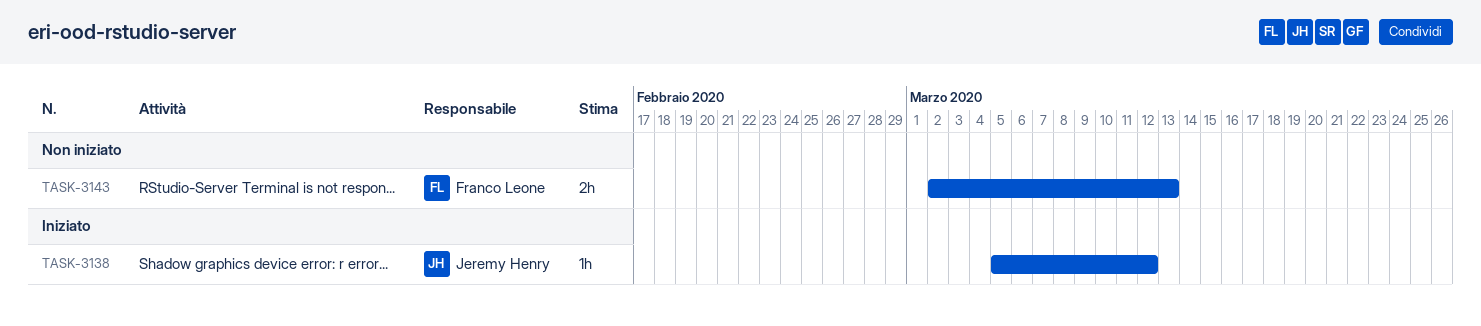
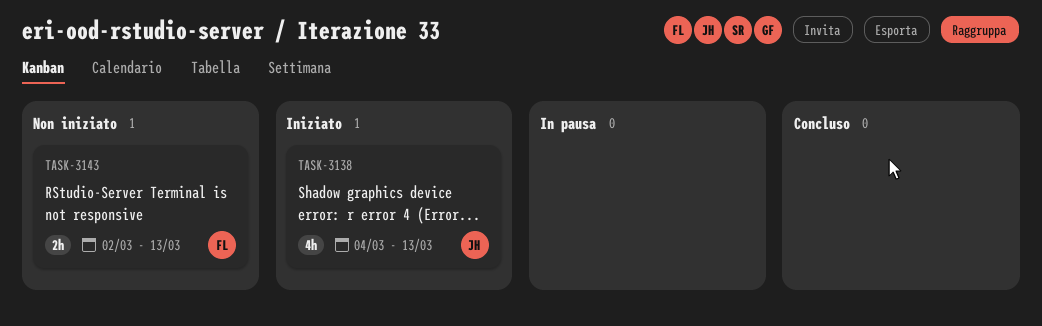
TASK-3138, estimate: 1h -> 4h
TASK-3138, start: Mar 5 -> Mar 4
TASK-3138, due: Mar 12 -> Mar 13

